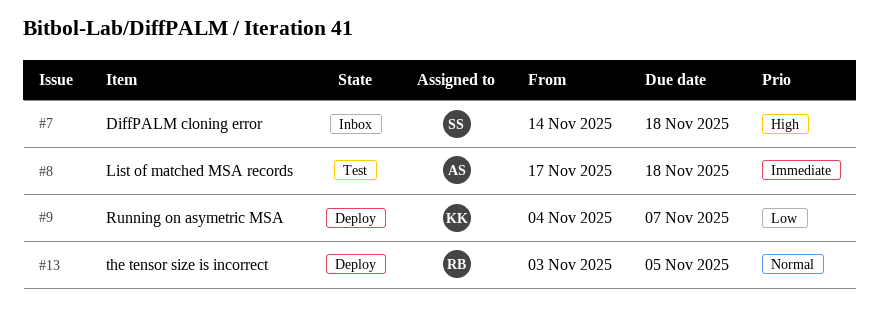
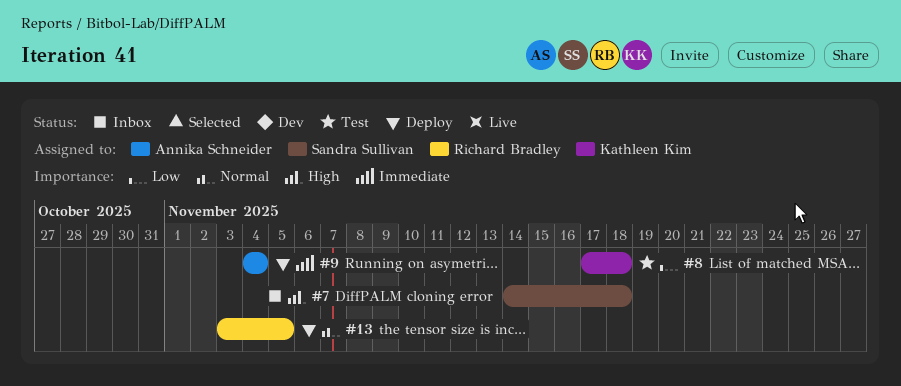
#8, owner: Annika Schneider -> Kathleen Kim
#8, priority: Immediate -> Low
#9, owner: Kathleen Kim -> Annika Schneider
#9, priority: Low -> Immediate
#9, due: Nov 7 -> Nov 4

